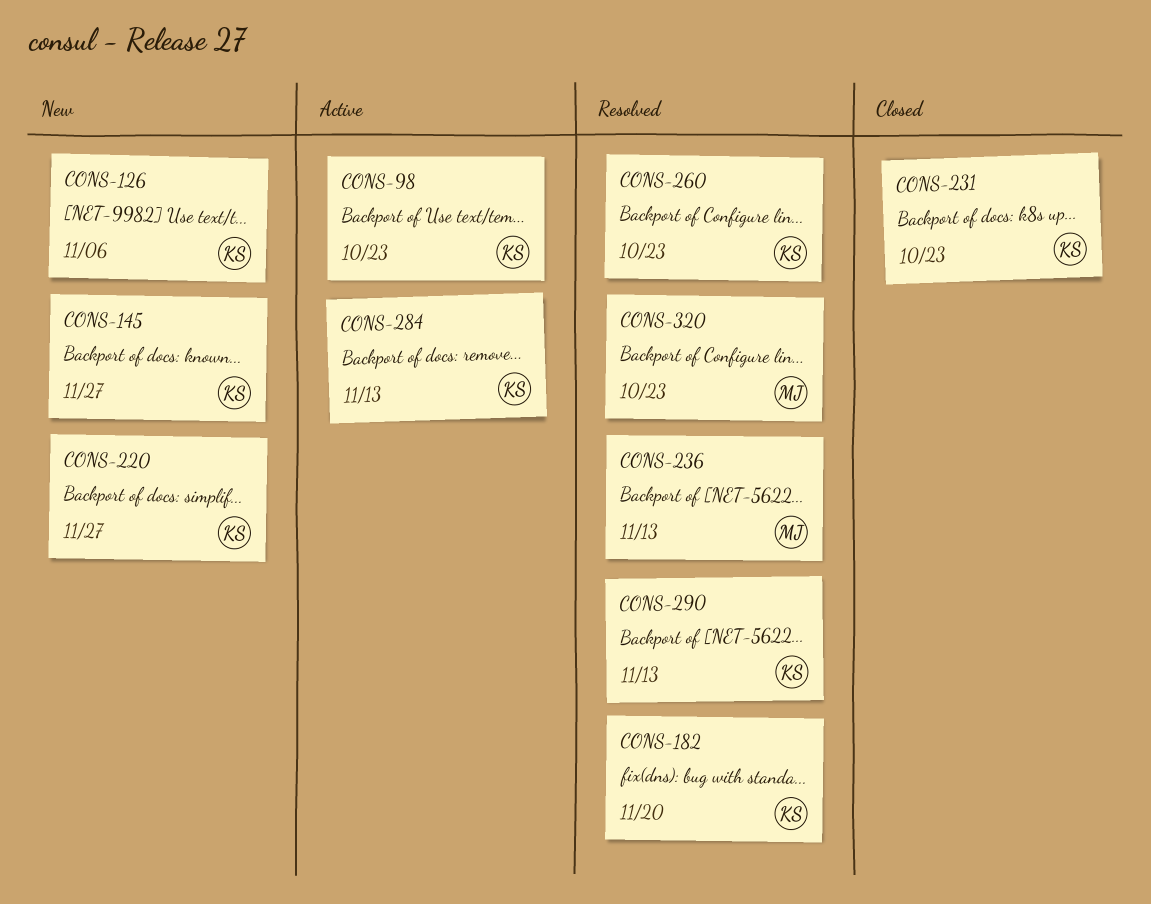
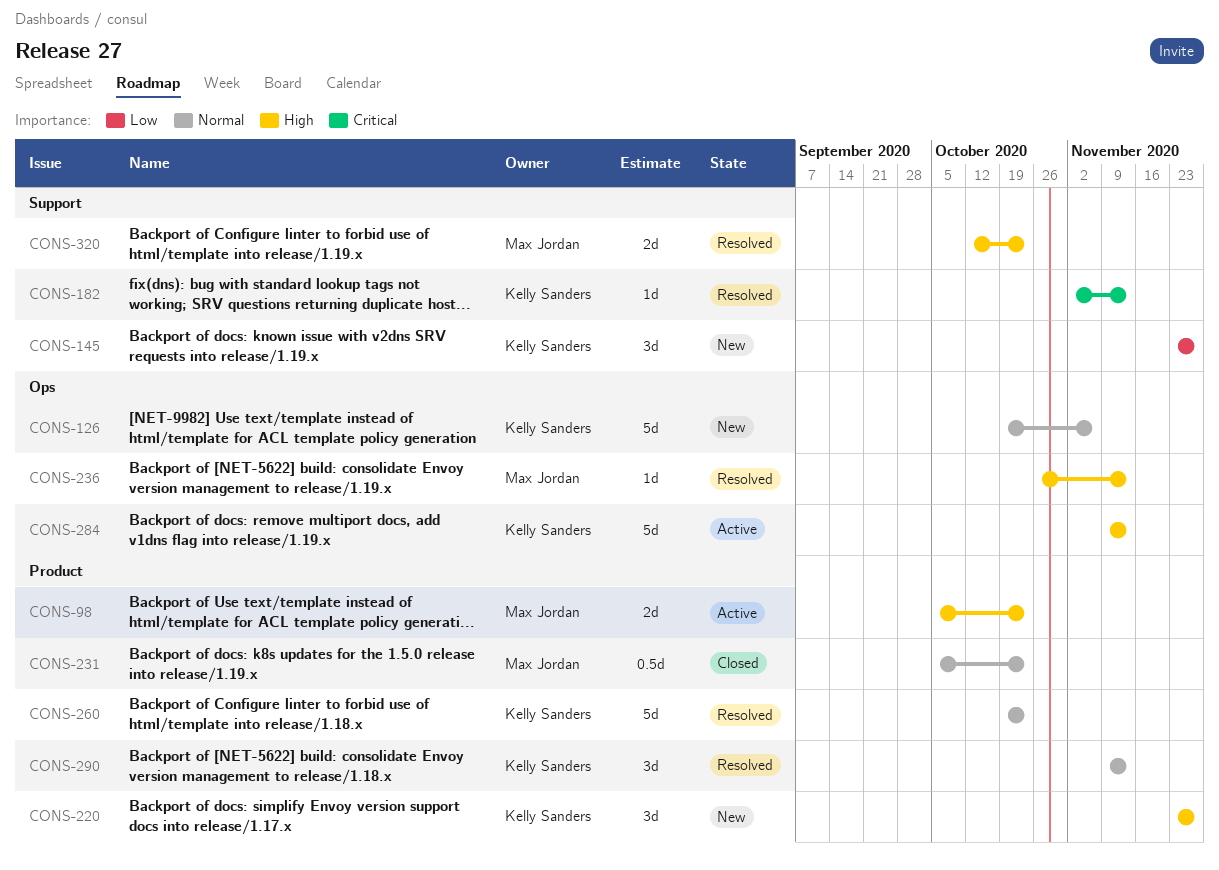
CONS-98, owner: Kelly Sanders -> Max Jordan
CONS-182, due: Nov 20 -> Nov 13
CONS-231, owner: Kelly Sanders -> Max Jordan

